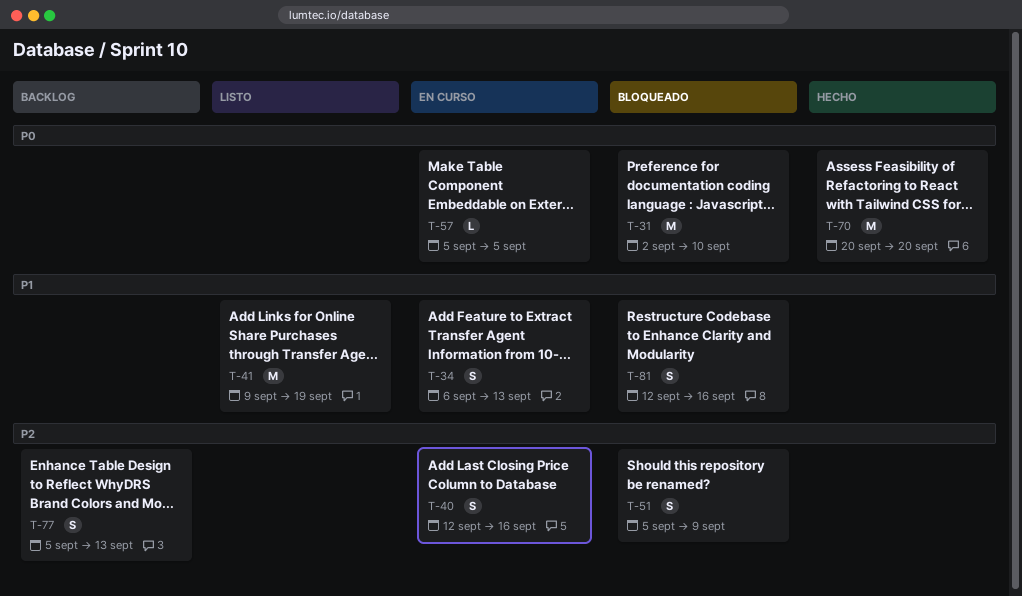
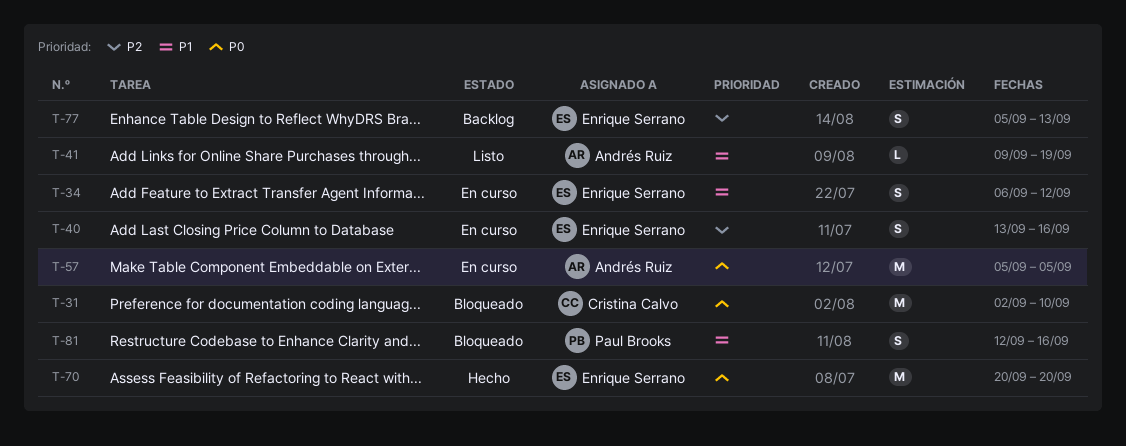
T-34, due: Sep 13 -> Sep 12
T-40, start: Sep 12 -> Sep 13
T-41, estimate: M -> L
T-51: present -> none
T-57, estimate: L -> M

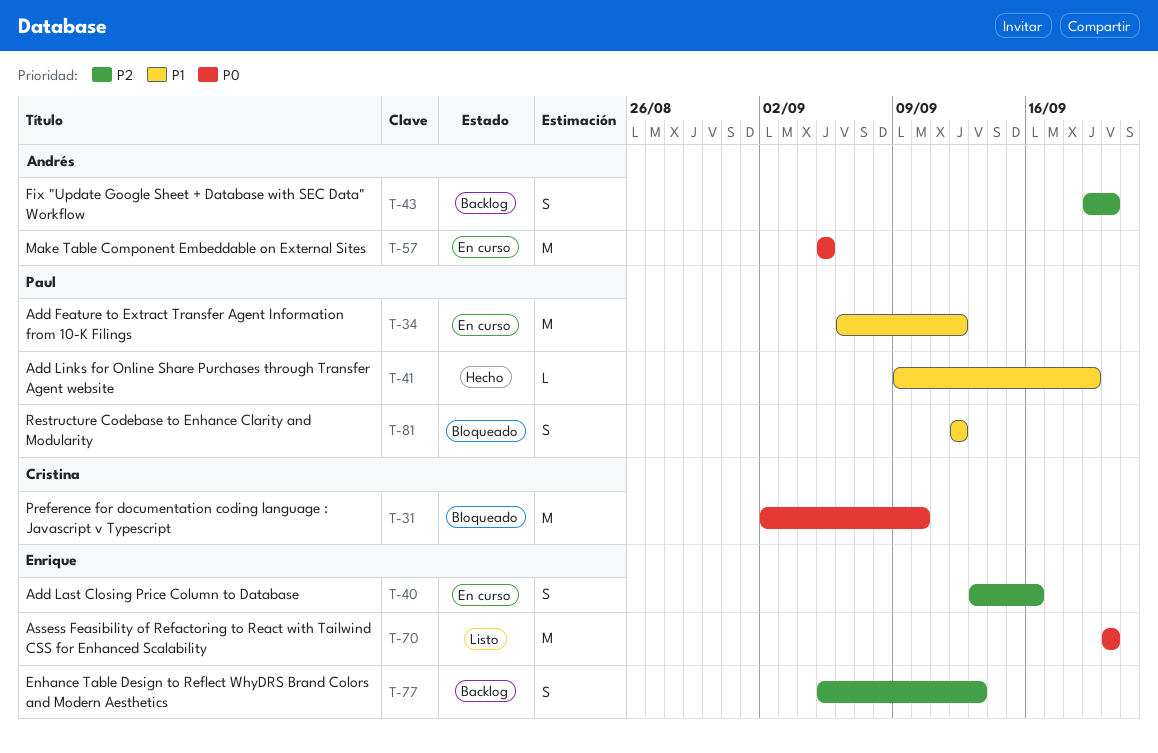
T-34, owner: Enrique Serrano -> Paul Brooks
T-34, estimate: S -> M
T-41, status: Listo -> Hecho
T-41, owner: Andrés Ruiz -> Paul Brooks
T-43: none -> present
T-70, status: Hecho -> Listo
T-81, due: Sep 16 -> Sep 12

